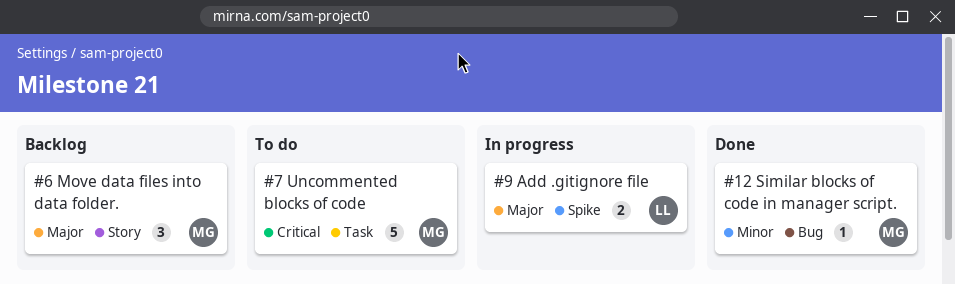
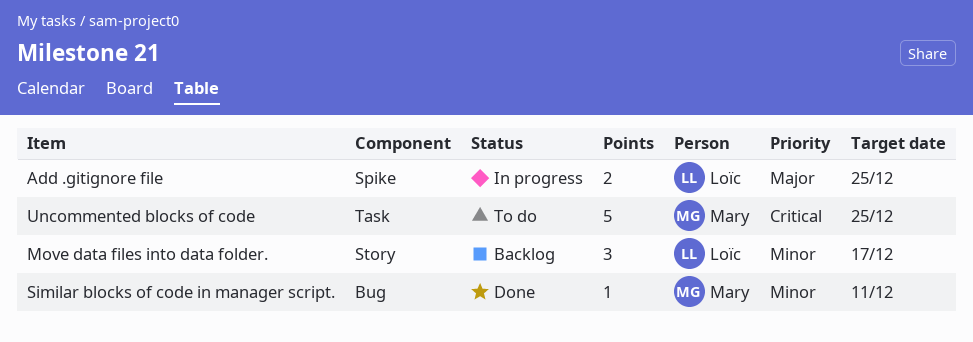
Move data files into data folder., owner: Mary -> Loïc
Move data files into data folder., priority: Major -> Minor

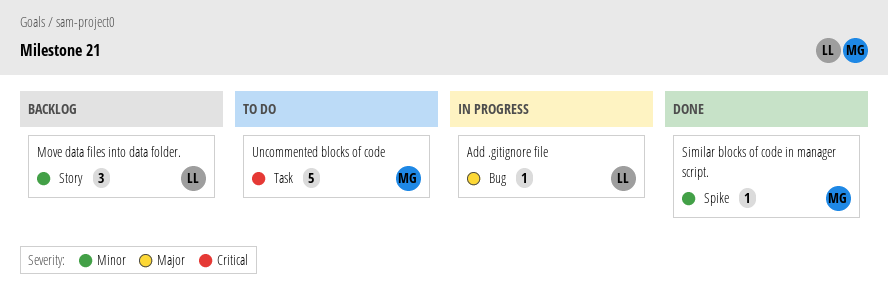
Add .gitignore file, label: Spike -> Bug
Add .gitignore file, estimate: 2 -> 1
Similar blocks of code in manager script., label: Bug -> Spike

